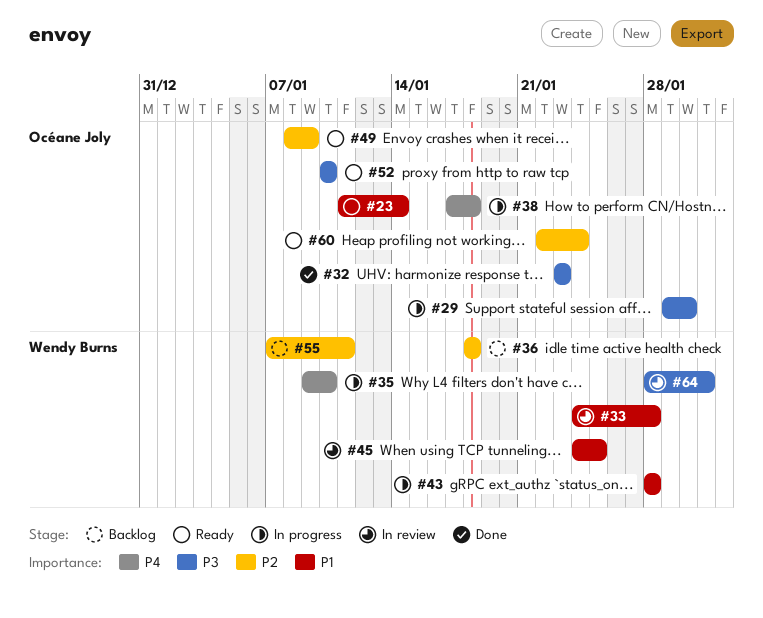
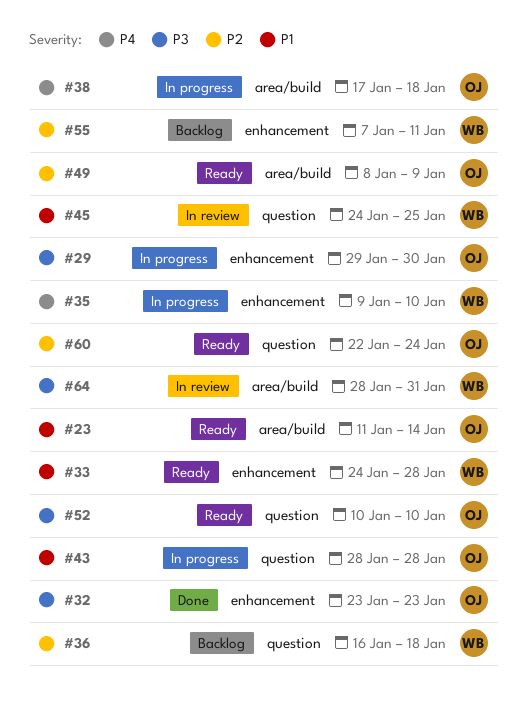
#33, status: In review -> Ready
#36, start: Jan 18 -> Jan 16
#43, owner: Wendy Burns -> Océane Joly

